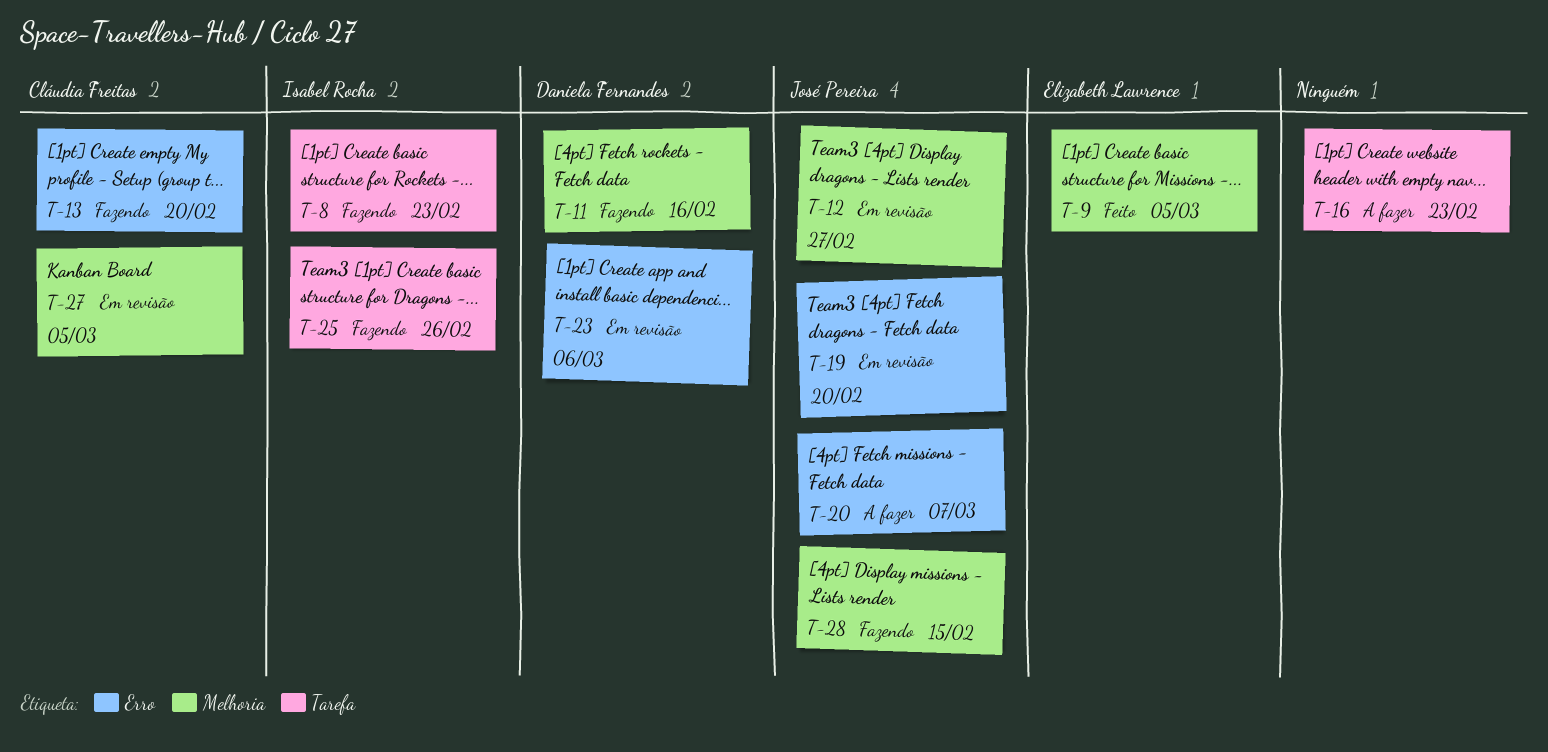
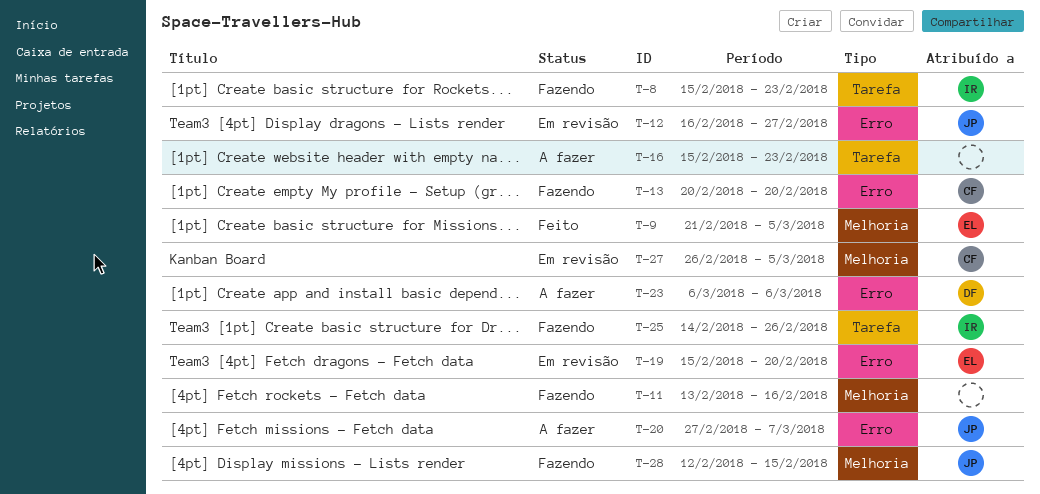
T-11, owner: Daniela Fernandes -> none
T-12, label: Melhoria -> Erro
T-19, owner: José Pereira -> Elizabeth Lawrence
T-23, status: Em revisão -> A fazer

